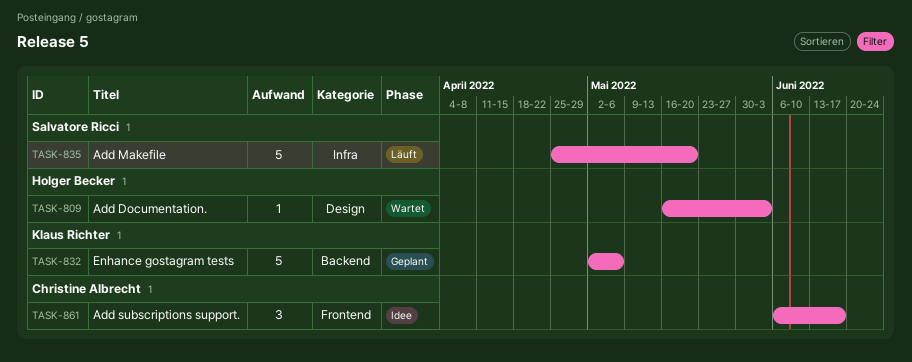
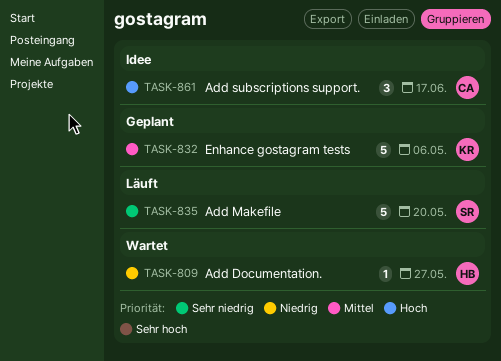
TASK-809, due: Jun 3 -> May 27

